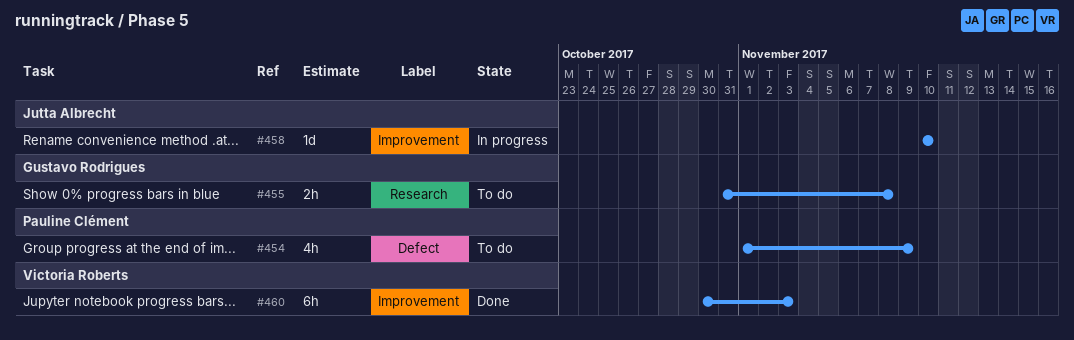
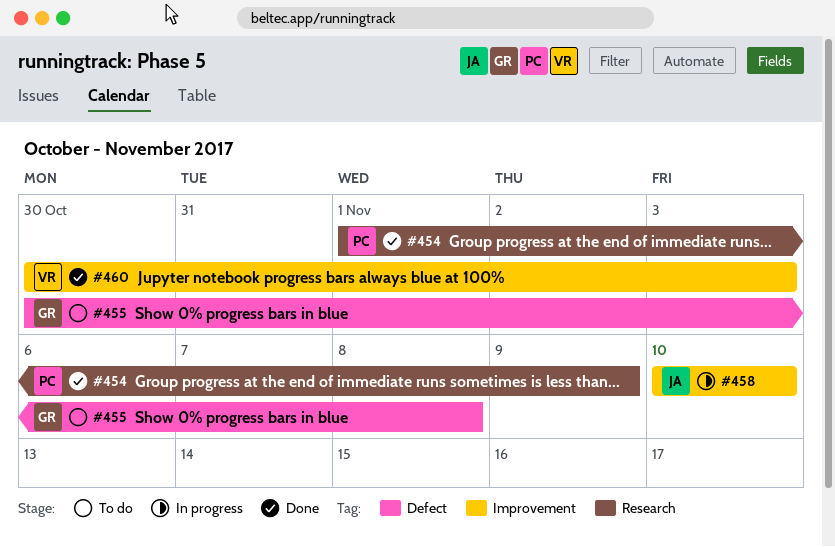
#454, status: To do -> Done
#454, label: Defect -> Research
#455, label: Research -> Defect
#455, start: Oct 31 -> Oct 30

